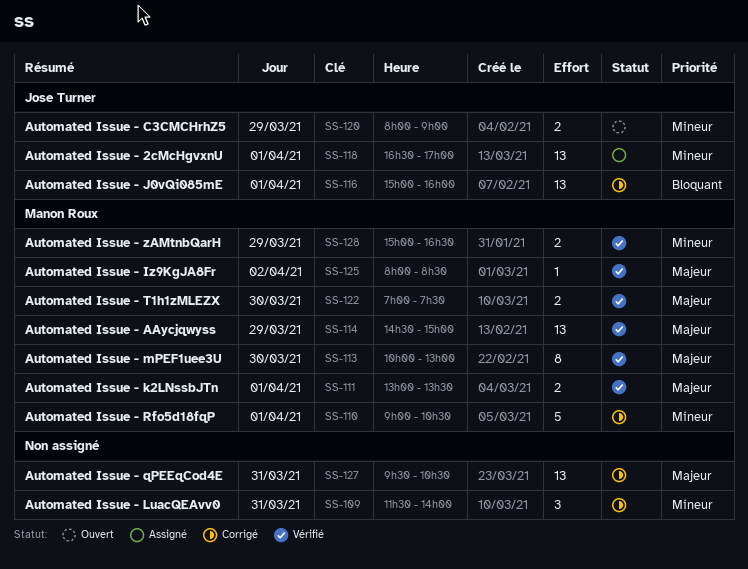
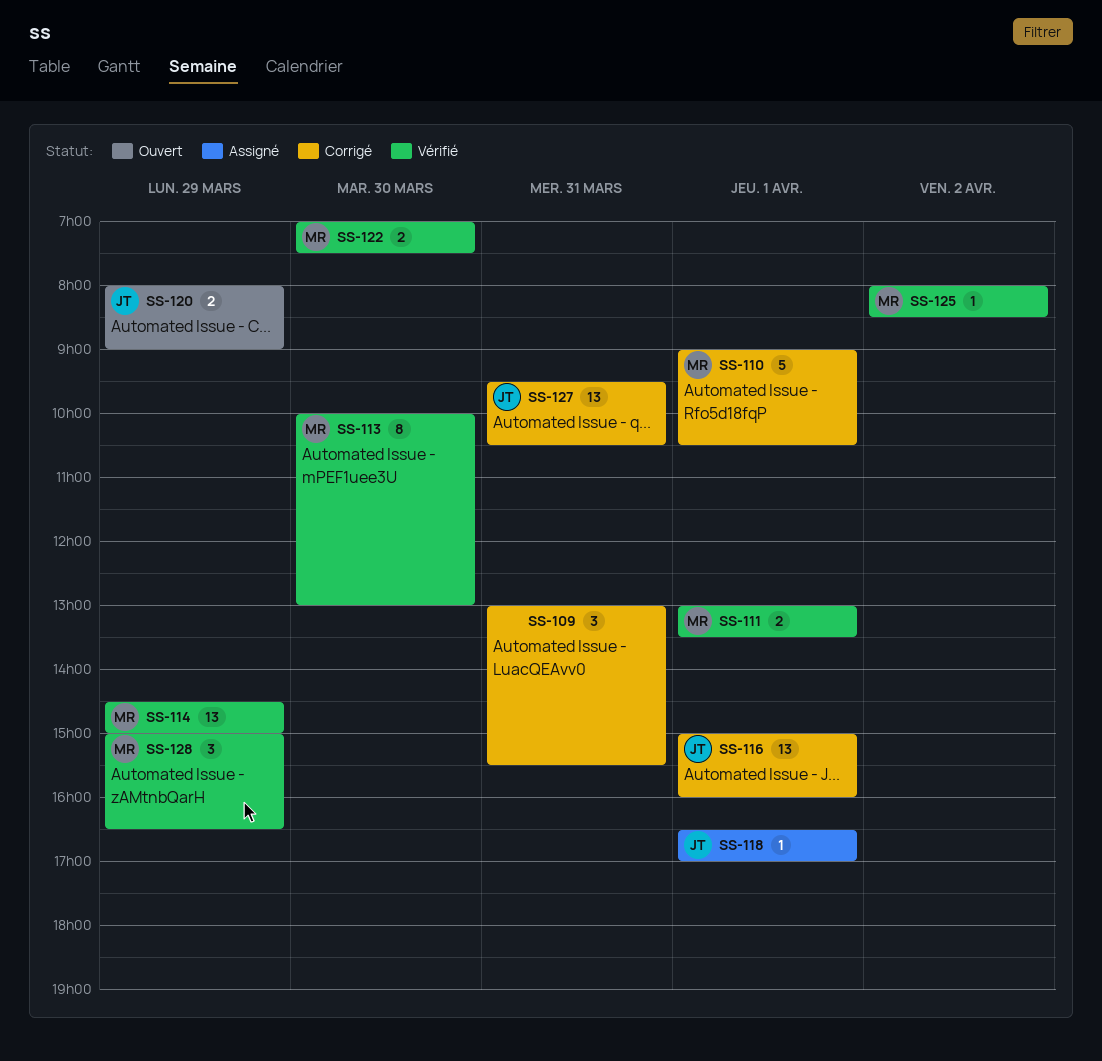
SS-109, begins: 11:30 -> 13:00
SS-109, ends: 14:00 -> 15:30
SS-118, estimate: 13 -> 1
SS-127, owner: none -> Jose Turner
SS-128, estimate: 2 -> 3

